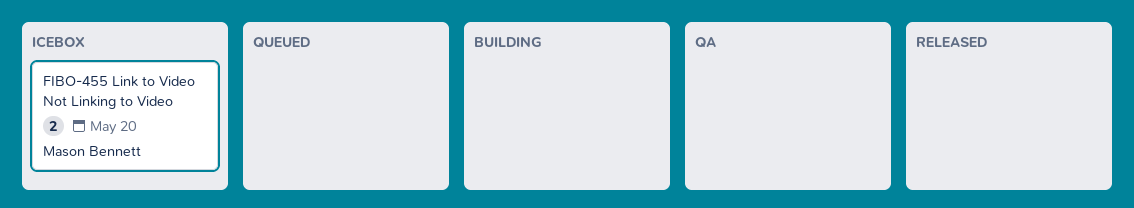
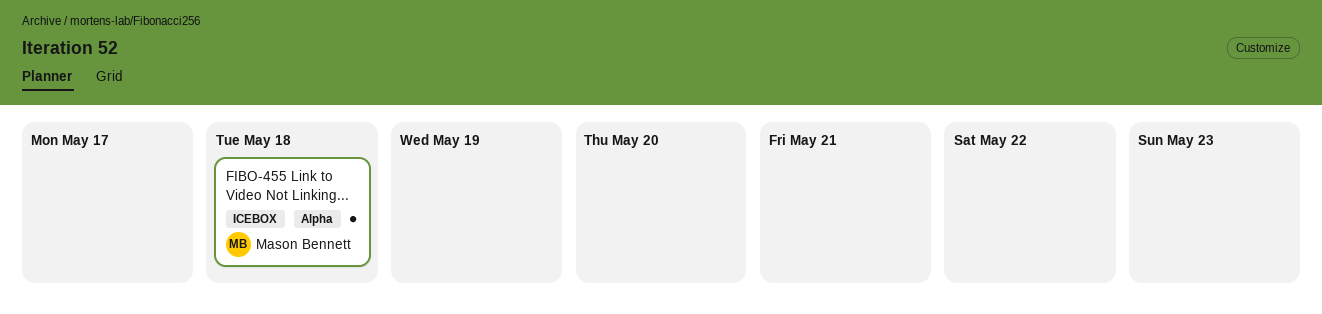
FIBO-455, estimate: 2 -> 1
FIBO-455, due: May 20 -> May 18

